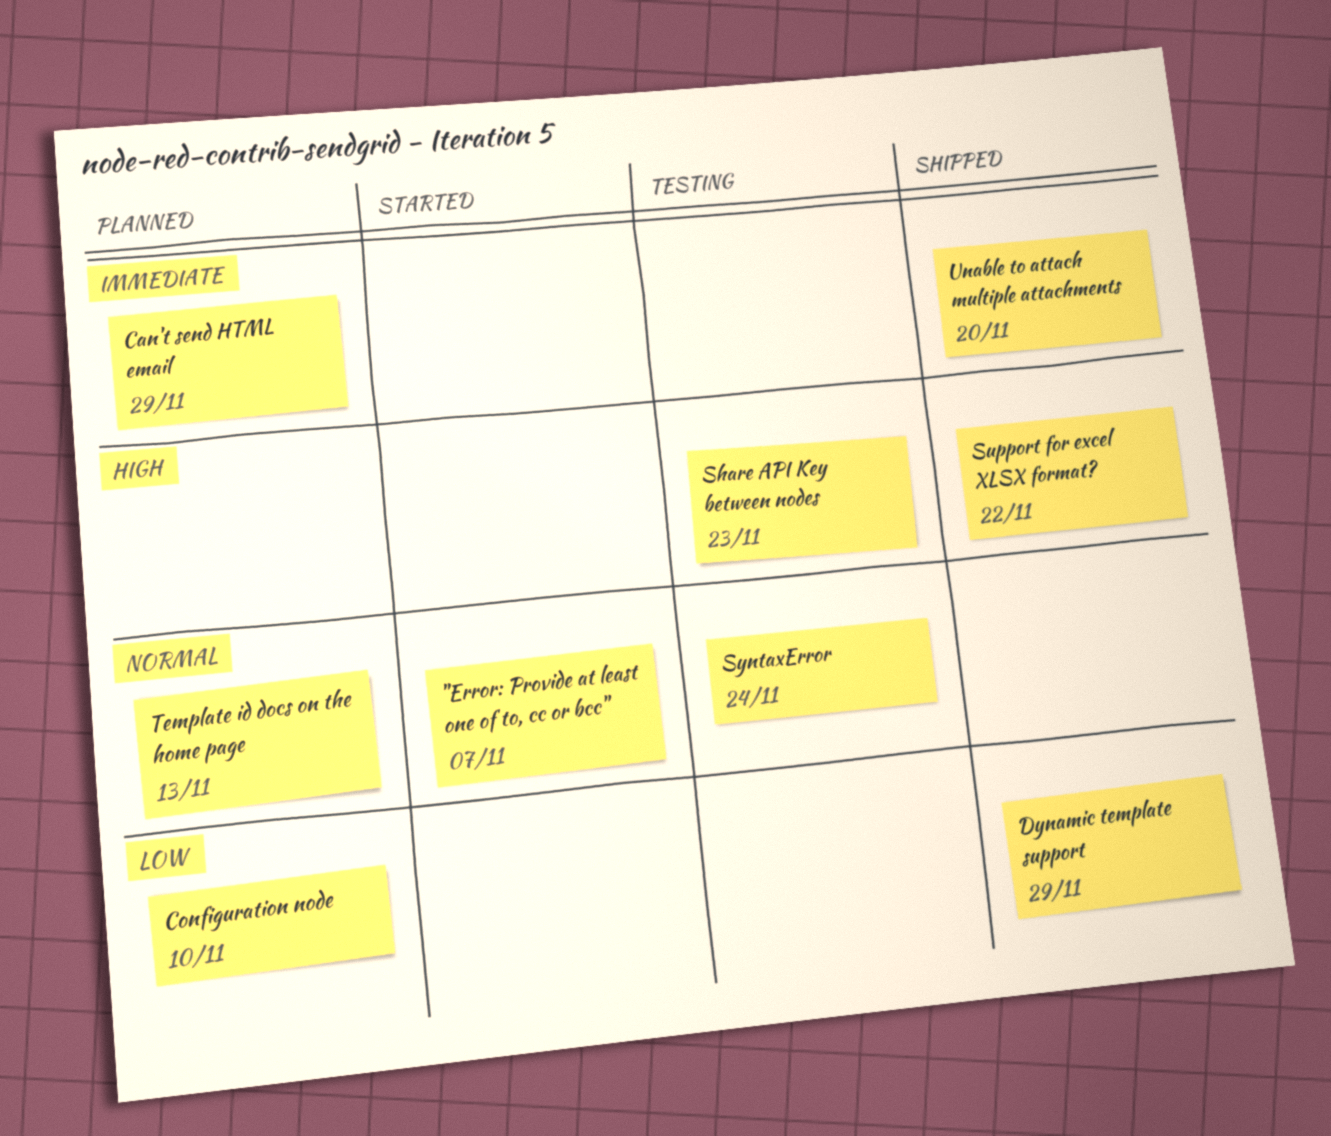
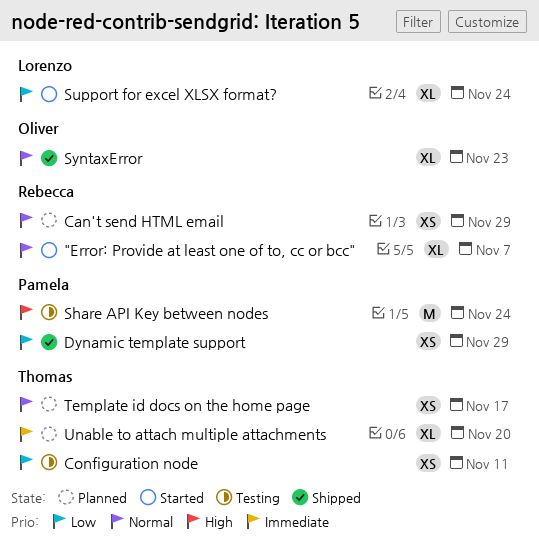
Can't send HTML email, priority: Immediate -> Normal
Configuration node, status: Planned -> Testing
Configuration node, due: Nov 10 -> Nov 11
Share API Key between nodes, due: Nov 23 -> Nov 24
Support for excel XLSX format?, status: Shipped -> Started
Support for excel XLSX format?, priority: High -> Low
Support for excel XLSX format?, due: Nov 22 -> Nov 24
SyntaxError, status: Testing -> Shipped
SyntaxError, due: Nov 24 -> Nov 23
Template id docs on the home page, due: Nov 13 -> Nov 17
Unable to attach multiple attachments, status: Shipped -> Planned

